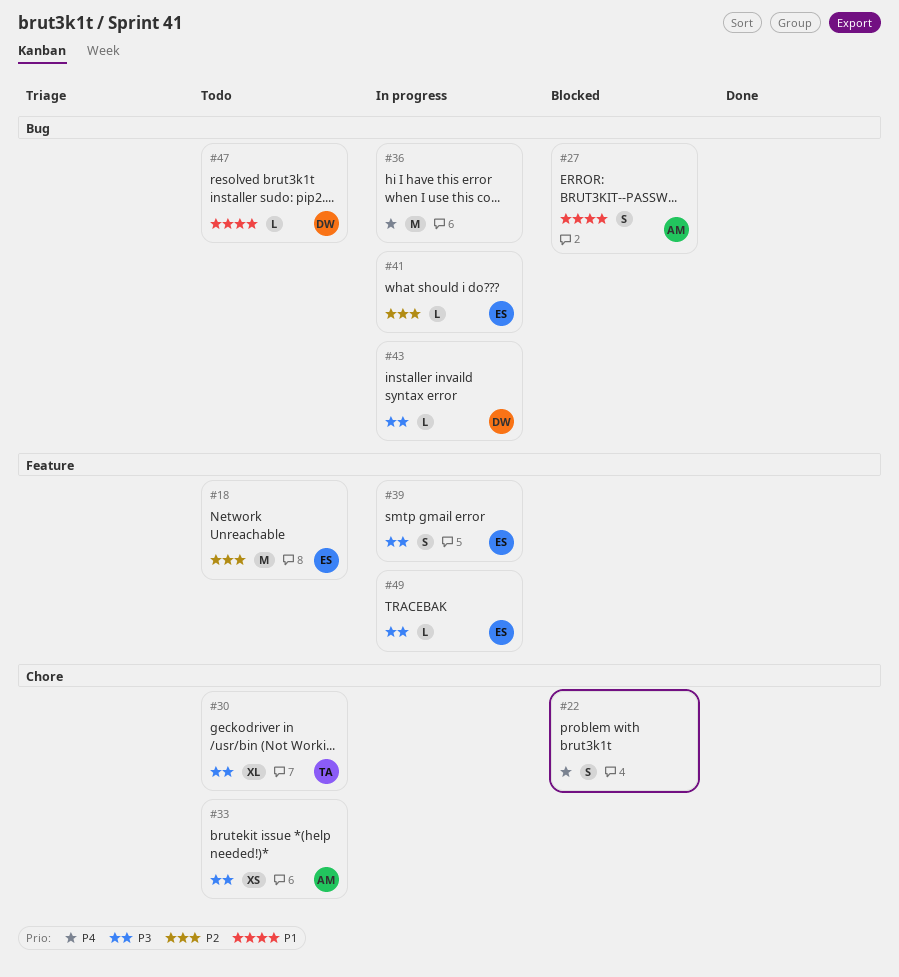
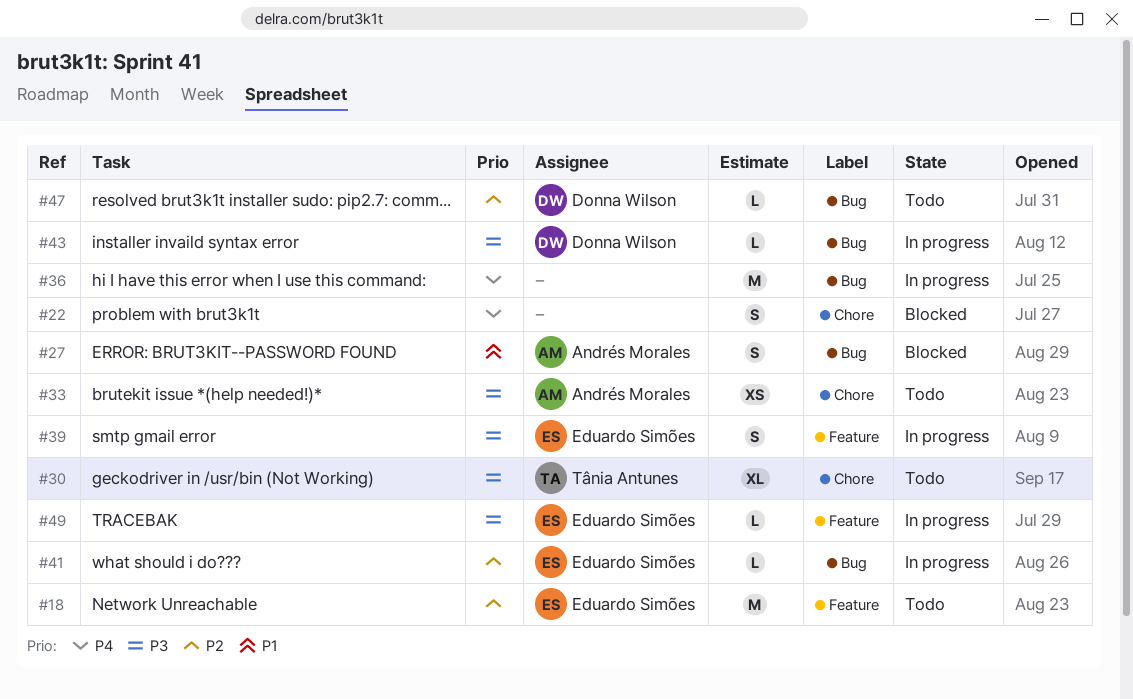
#47, priority: P1 -> P2

